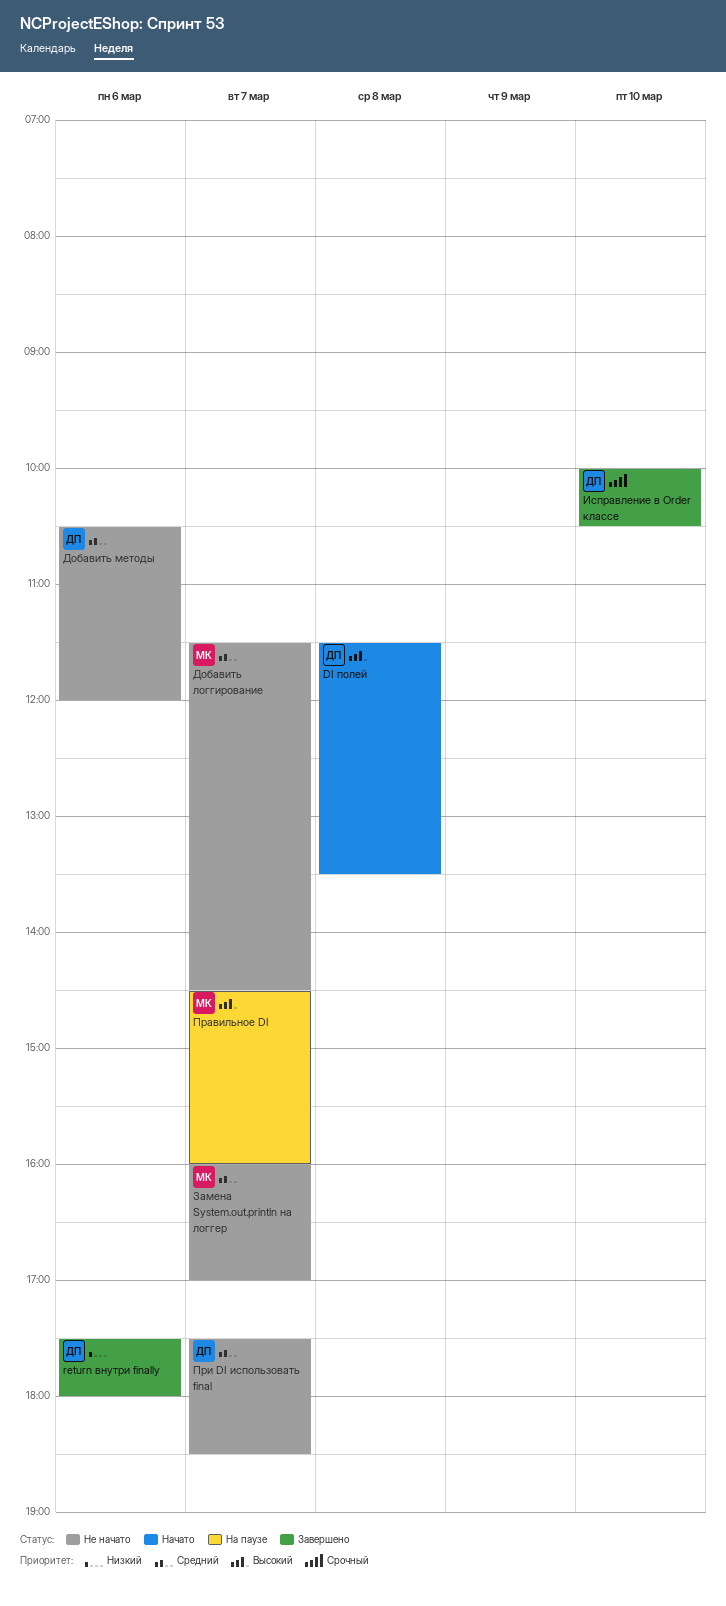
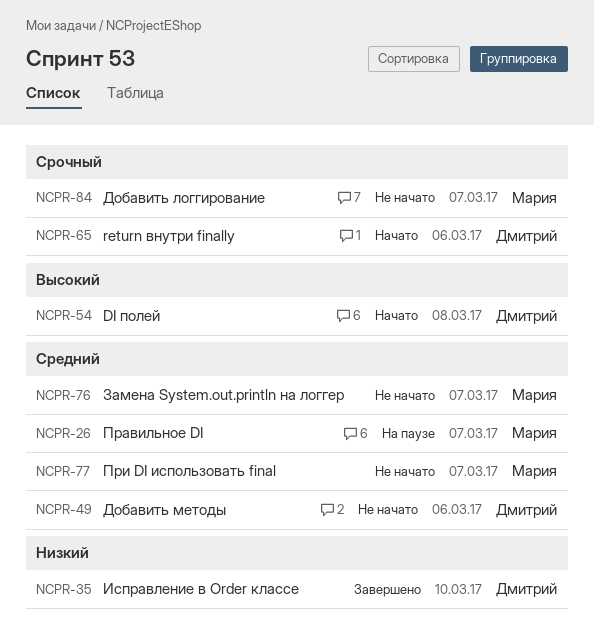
return внутри finally, status: Завершено -> Начато
return внутри finally, priority: Низкий -> Срочный
Добавить логгирование, priority: Средний -> Срочный
Исправление в Order классе, priority: Срочный -> Низкий
Правильное DI, priority: Высокий -> Средний
При DI использовать final, owner: Дмитрий -> Мария

